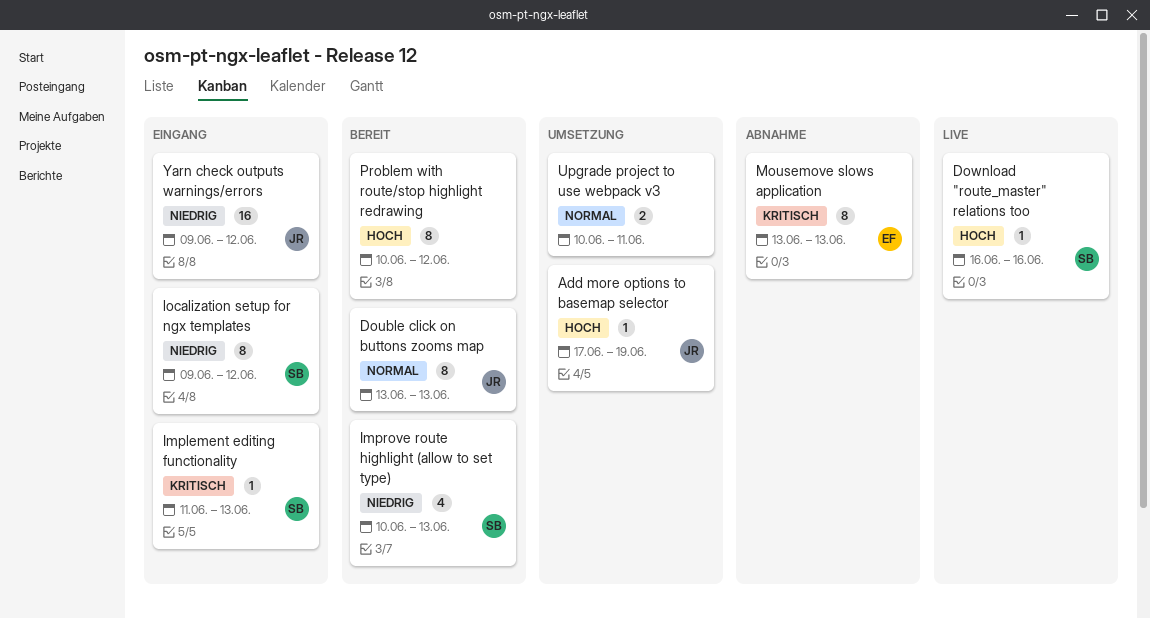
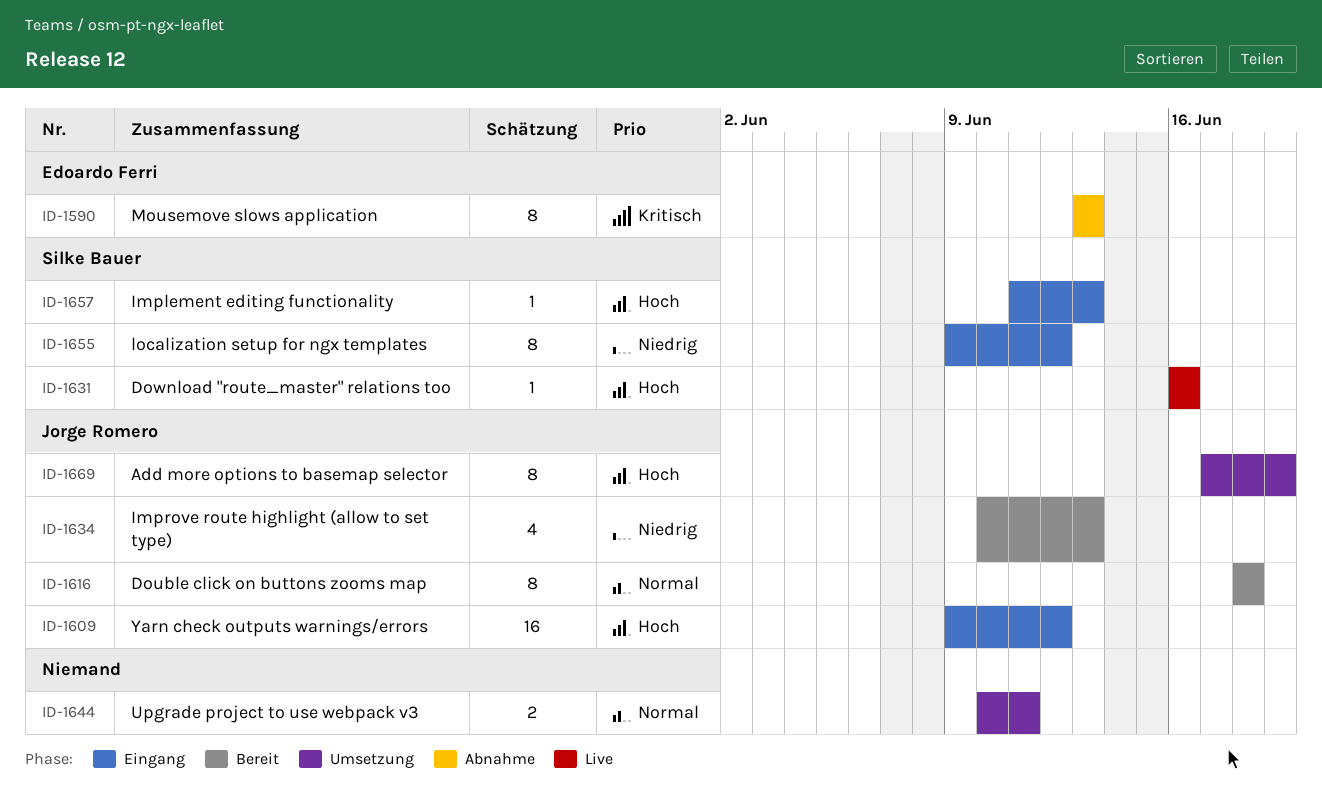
Add more options to basemap selector, estimate: 1 -> 8
Double click on buttons zooms map, start: Jun 13 -> Jun 18
Double click on buttons zooms map, due: Jun 13 -> Jun 18
Implement editing functionality, priority: Kritisch -> Hoch
Improve route highlight (allow to set type), owner: Silke Bauer -> Jorge Romero
Problem with route/stop highlight redrawing: present -> none
Yarn check outputs warnings/errors, priority: Niedrig -> Hoch

